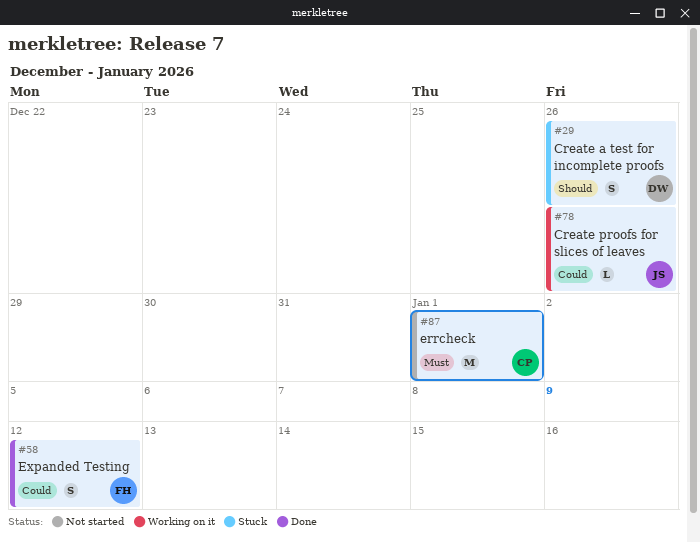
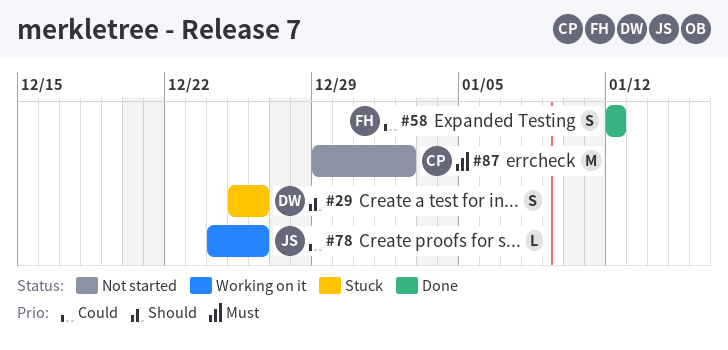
#87, due: Jan 1 -> Jan 2

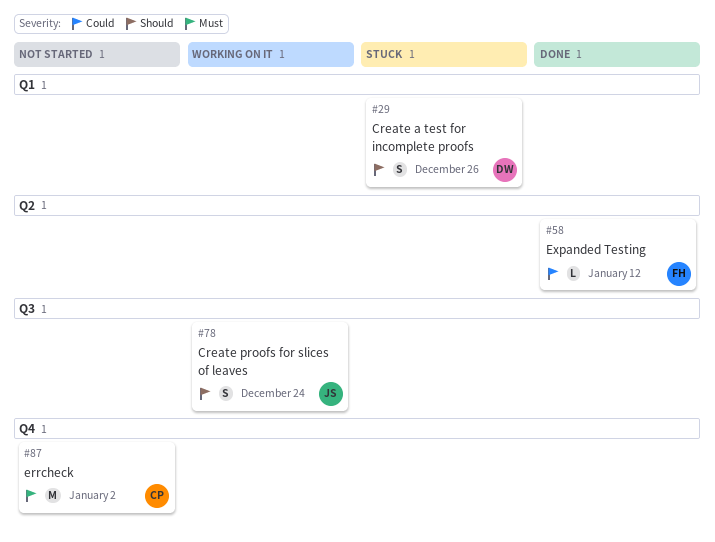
#58, estimate: S -> L
#78, priority: Could -> Should
#78, estimate: L -> S
#78, due: Dec 26 -> Dec 24

